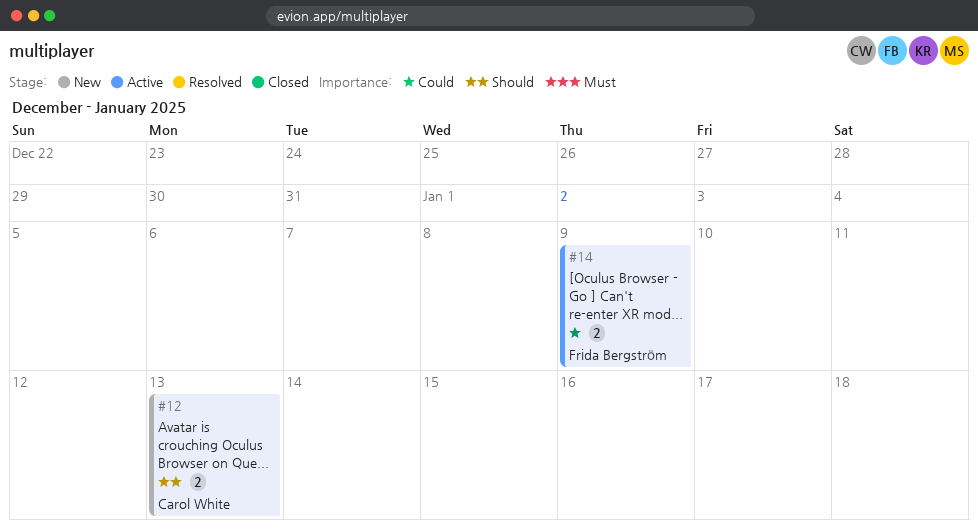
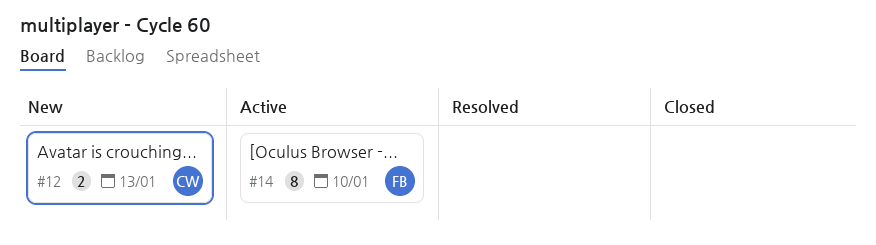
#14, estimate: 2 -> 8
#14, due: Jan 9 -> Jan 10

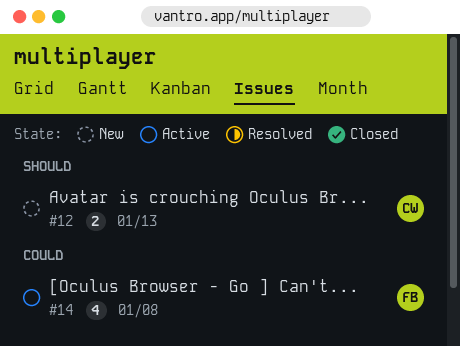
#14, estimate: 8 -> 4
#14, due: Jan 10 -> Jan 8

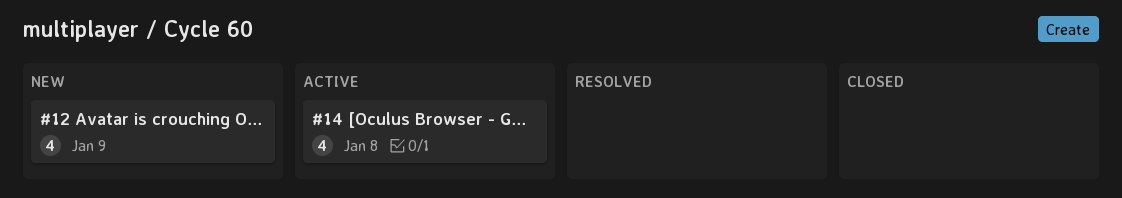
#12, estimate: 2 -> 4
#12, due: Jan 13 -> Jan 9

